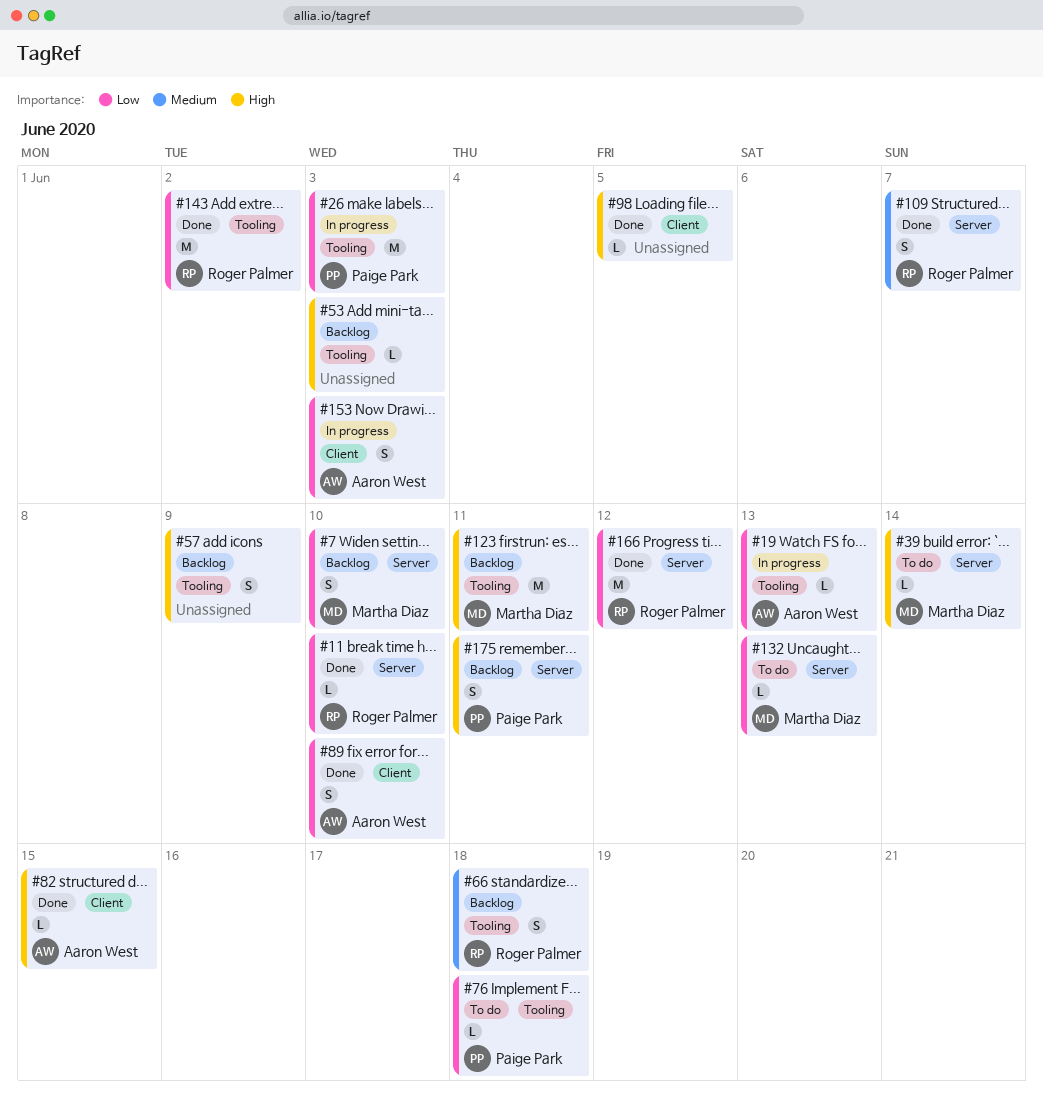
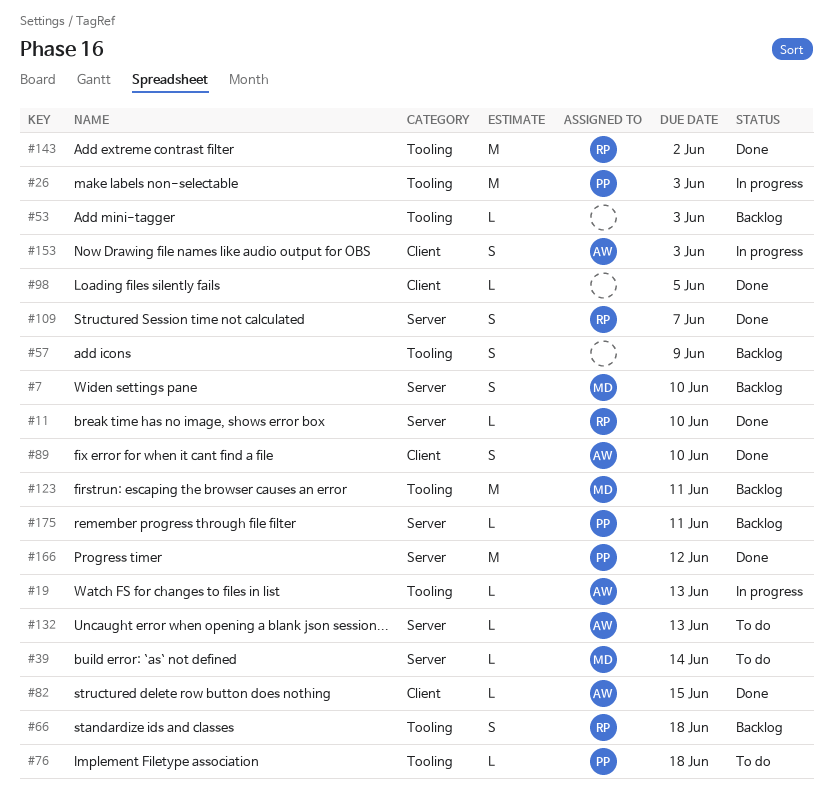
#132, owner: Martha Diaz -> Aaron West
#166, owner: Roger Palmer -> Paige Park
#175, estimate: S -> L

